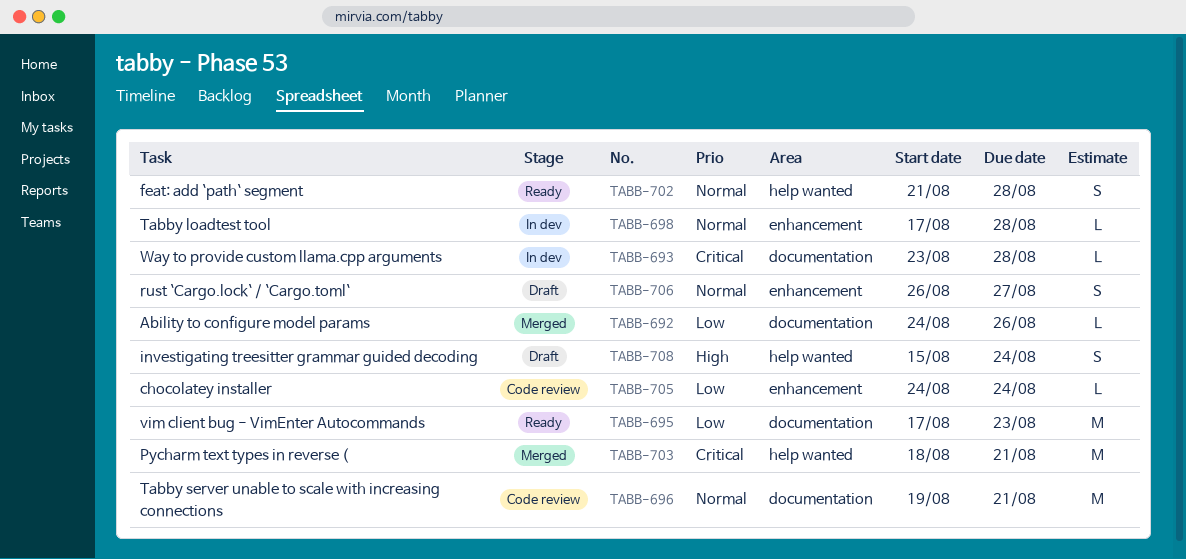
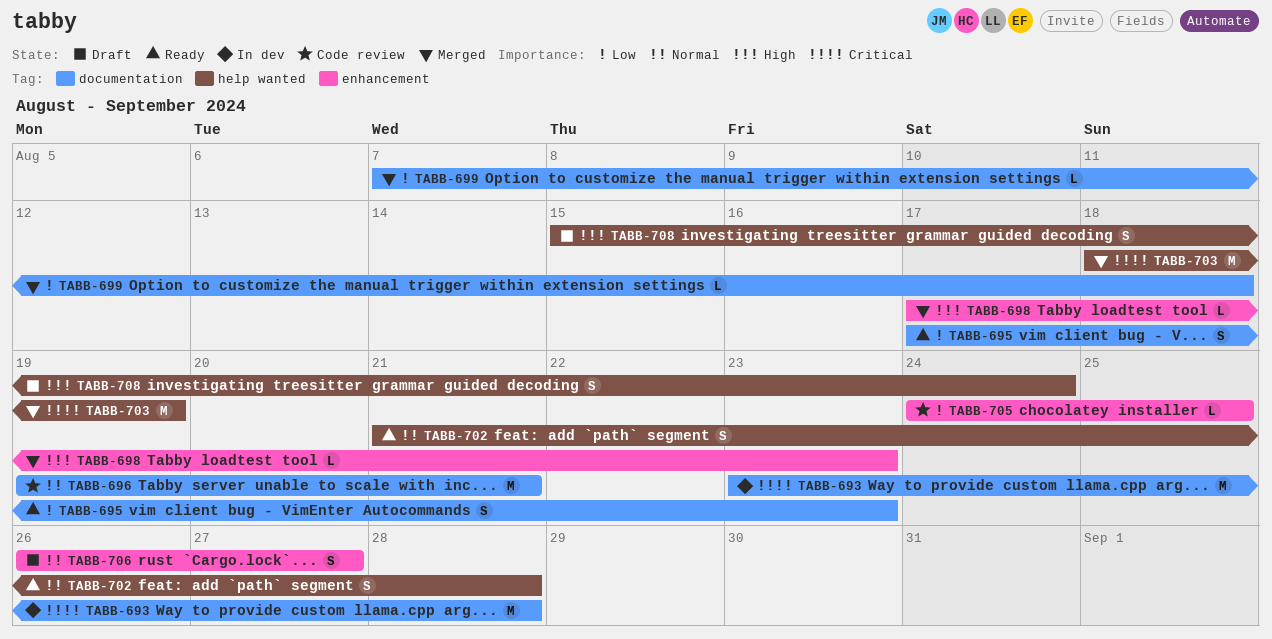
TABB-692: present -> none
TABB-693, estimate: L -> M
TABB-695, estimate: M -> S
TABB-698, status: In dev -> Merged
TABB-698, priority: Normal -> High
TABB-698, due: Aug 28 -> Aug 23
TABB-699: none -> present
TABB-703, due: Aug 21 -> Aug 19
TABB-705, due: Aug 24 -> Aug 25

